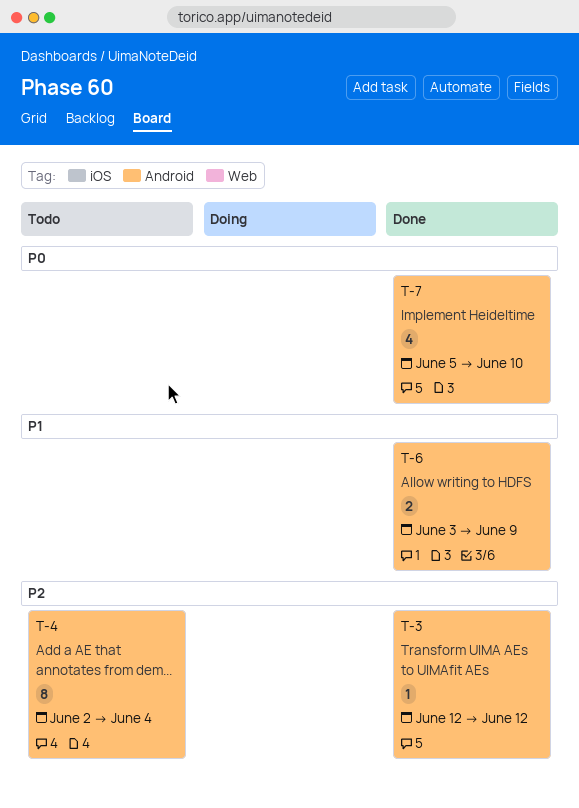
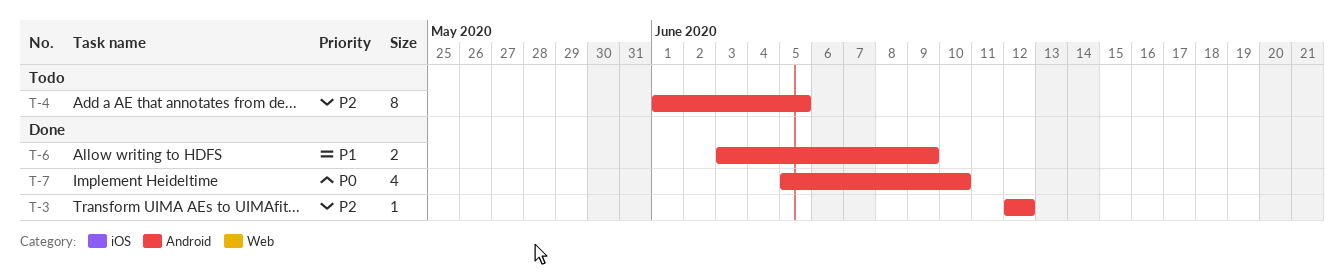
T-4, start: Jun 2 -> Jun 1
T-4, due: Jun 4 -> Jun 5

